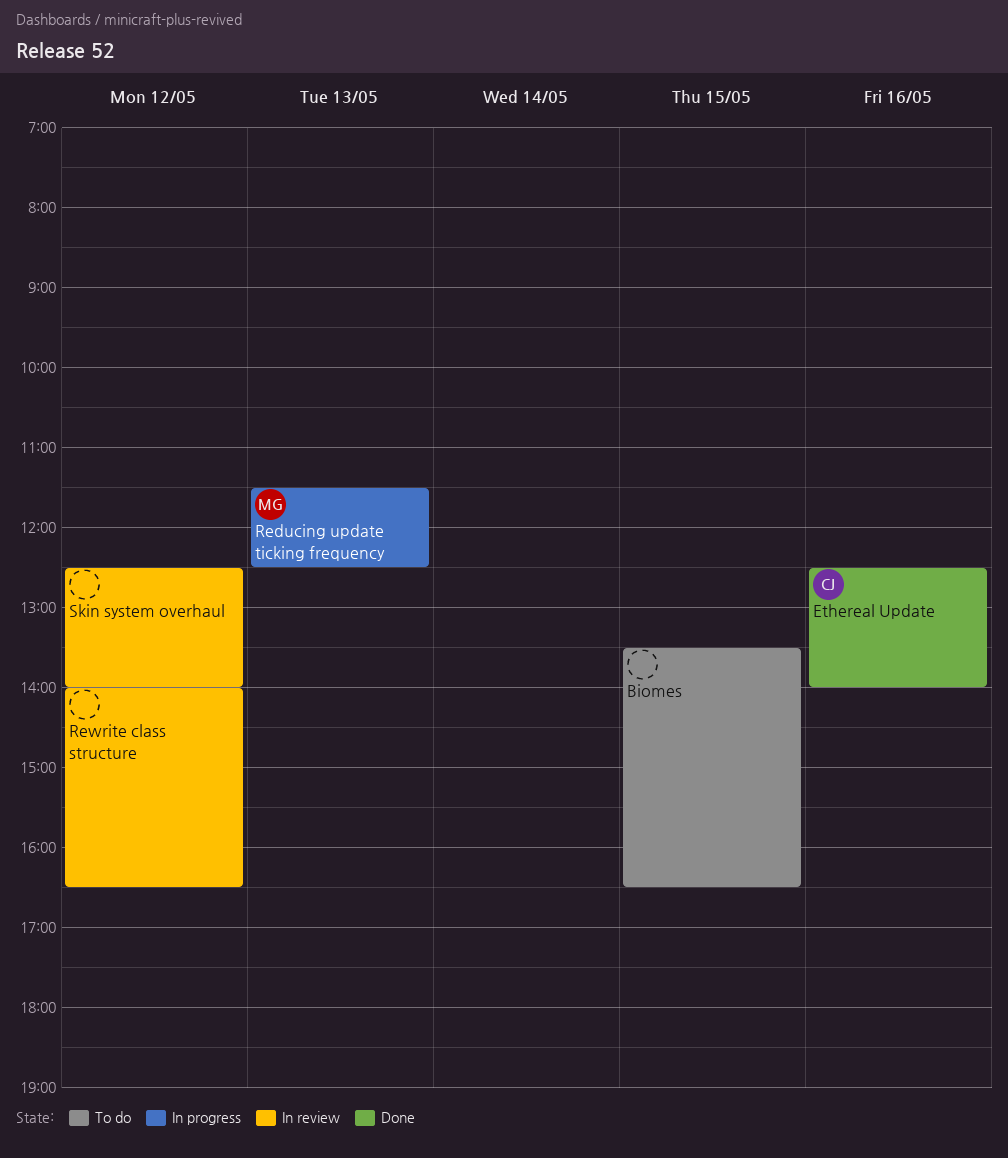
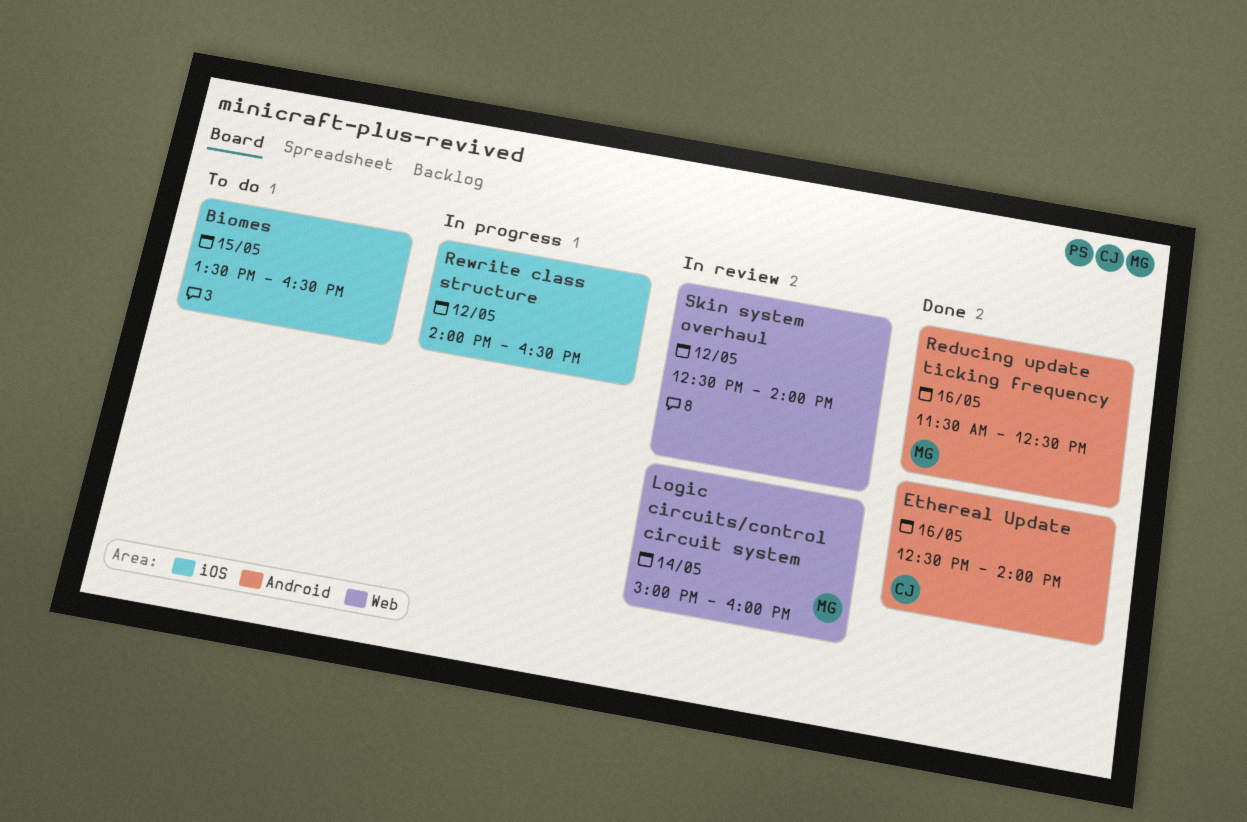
Logic circuits/control circuit system: none -> present
Reducing update ticking frequency, status: In progress -> Done
Reducing update ticking frequency, day: May 13 -> May 16
Rewrite class structure, status: In review -> In progress

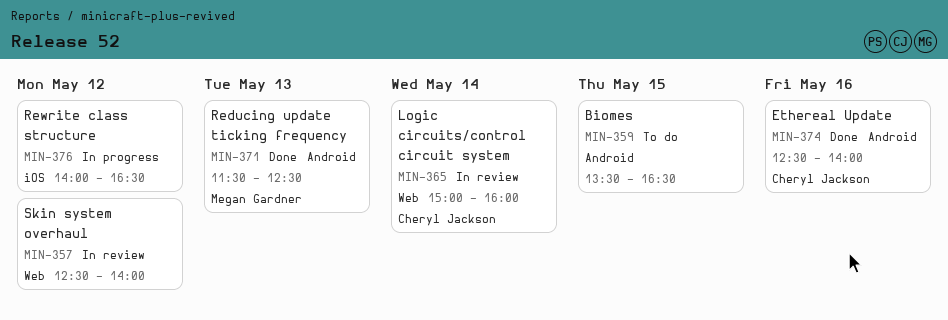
Biomes, label: iOS -> Android
Logic circuits/control circuit system, owner: Megan Gardner -> Cheryl Jackson
Reducing update ticking frequency, day: May 16 -> May 13

